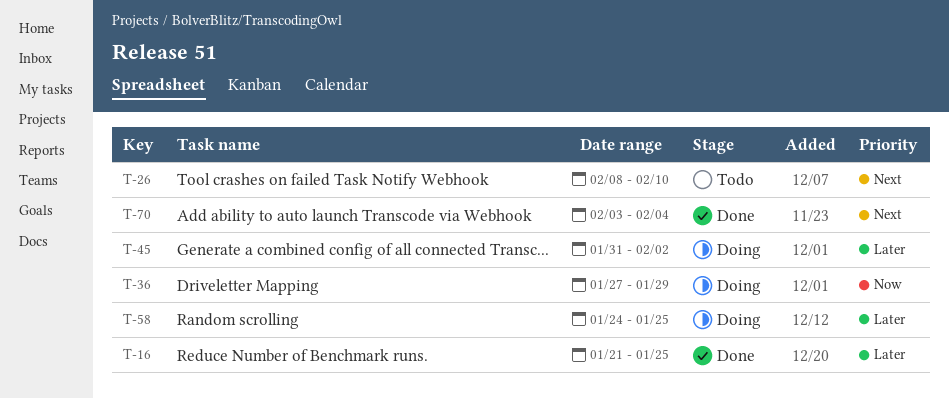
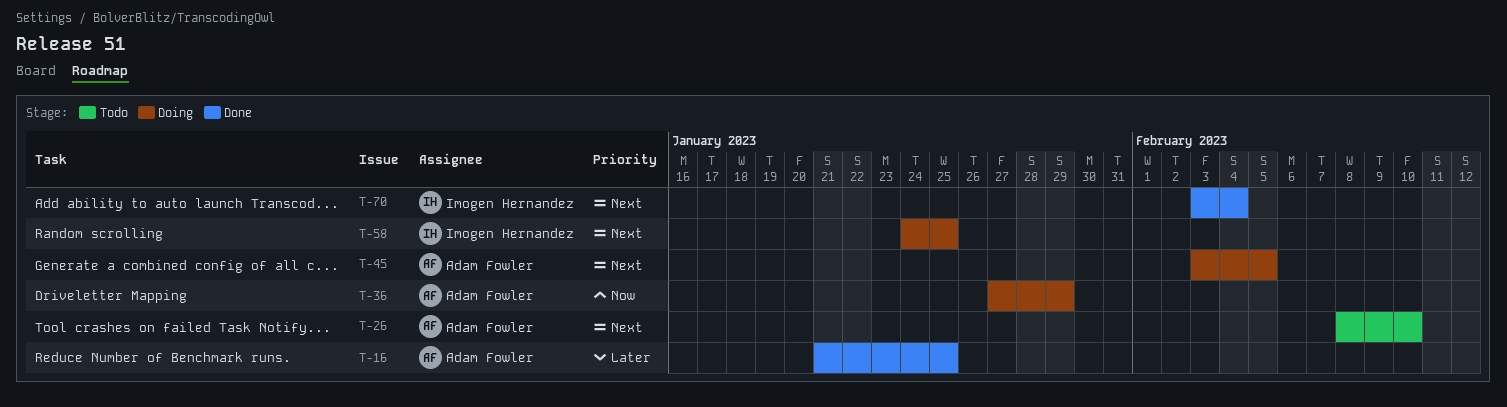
T-45, priority: Later -> Next
T-45, start: Jan 31 -> Feb 3
T-45, due: Feb 2 -> Feb 5
T-58, priority: Later -> Next

